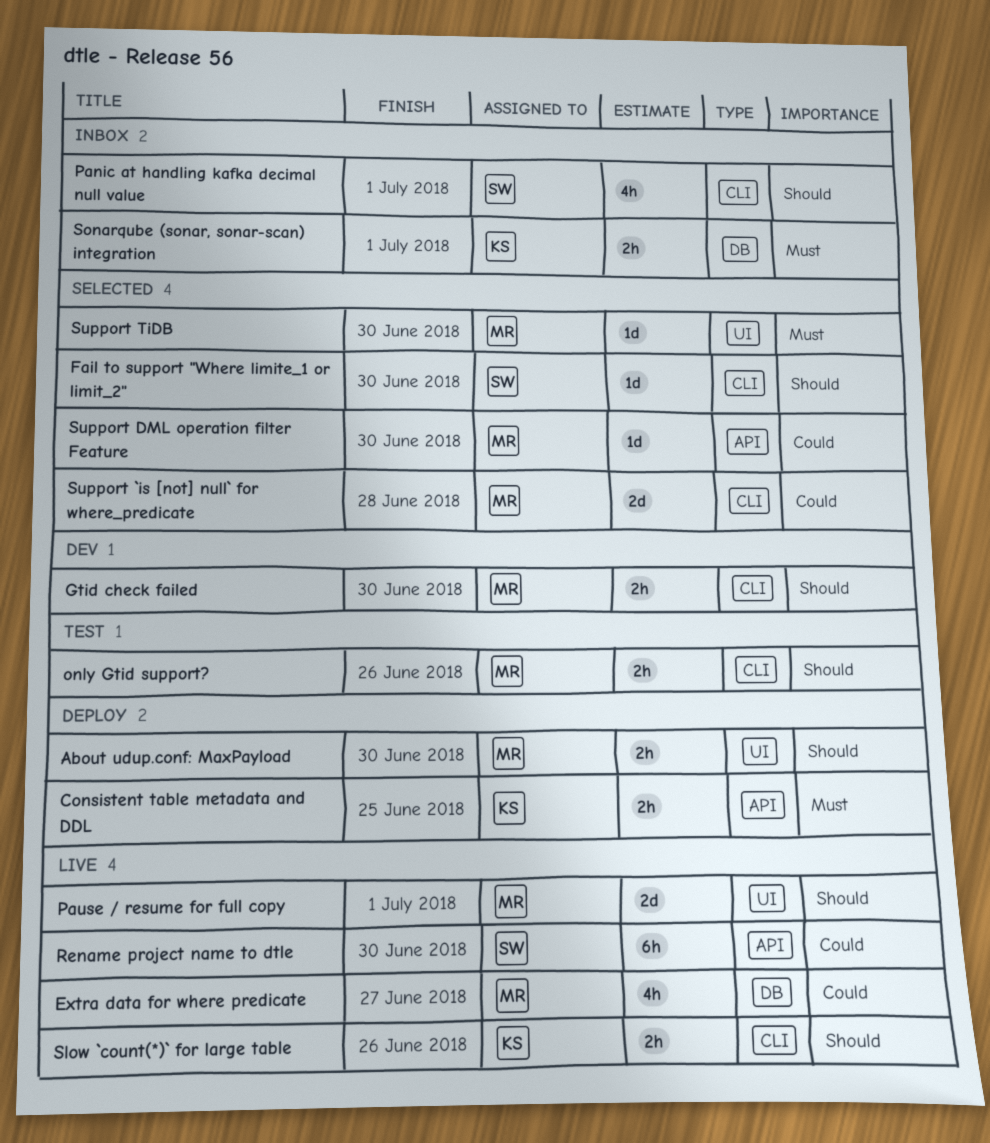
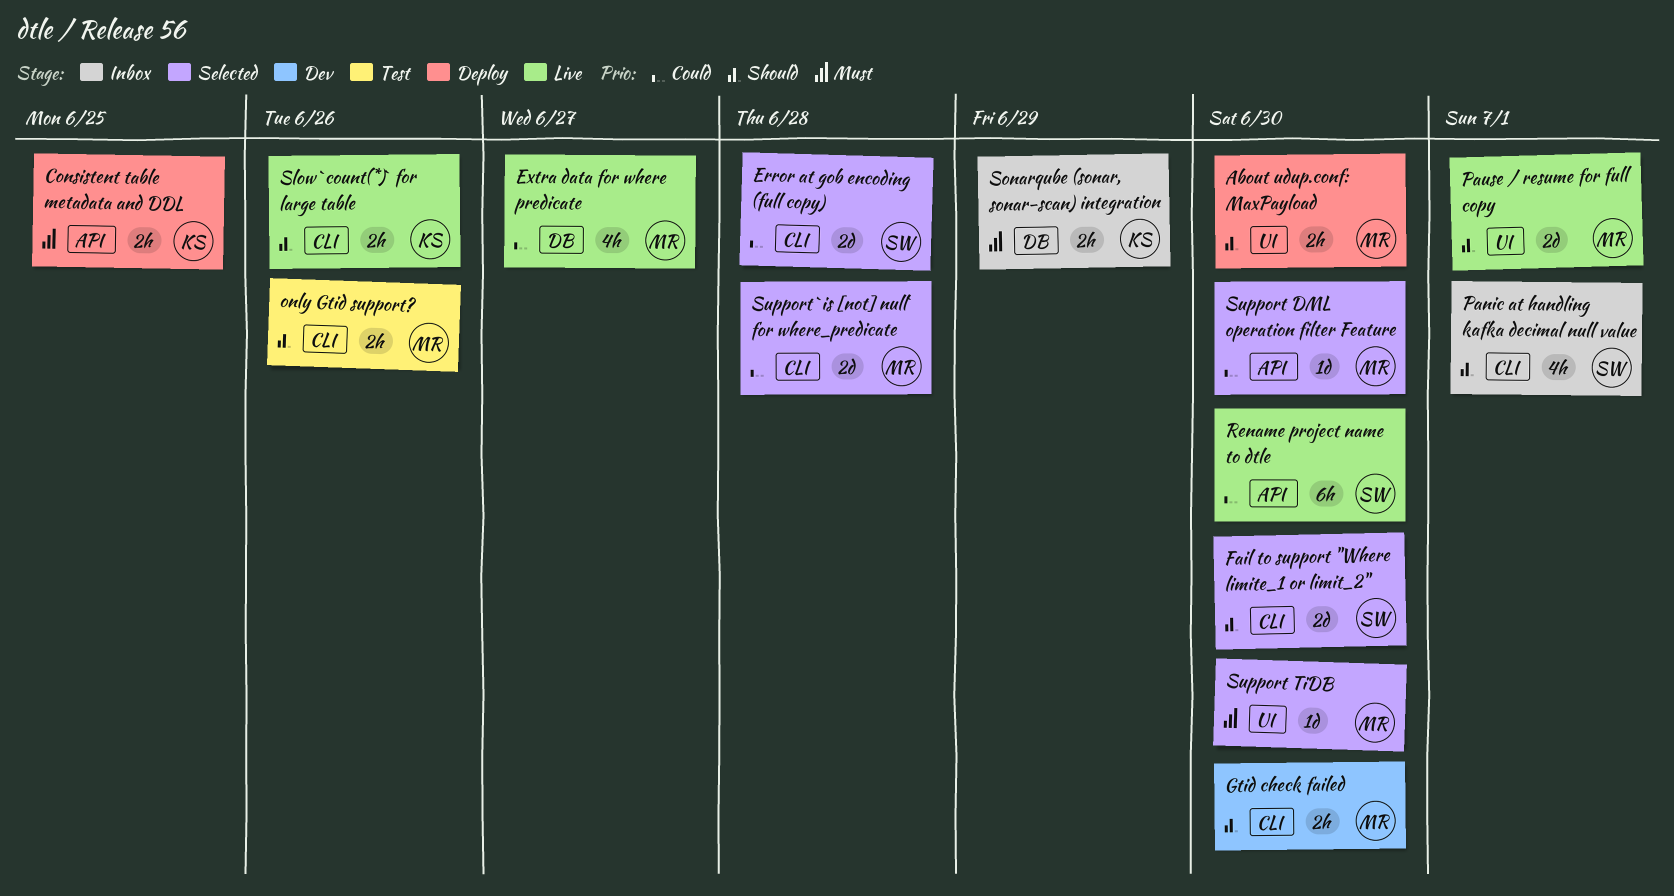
Error at gob encoding (full copy): none -> present
Fail to support "Where limite_1 or limit_2", estimate: 1d -> 2d
Sonarqube (sonar, sonar-scan) integration, due: Jul 1 -> Jun 29

